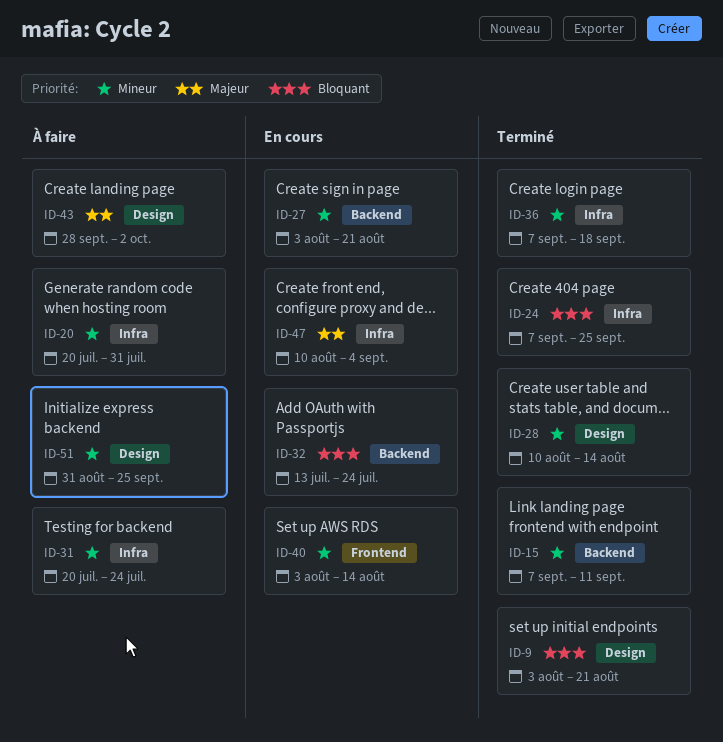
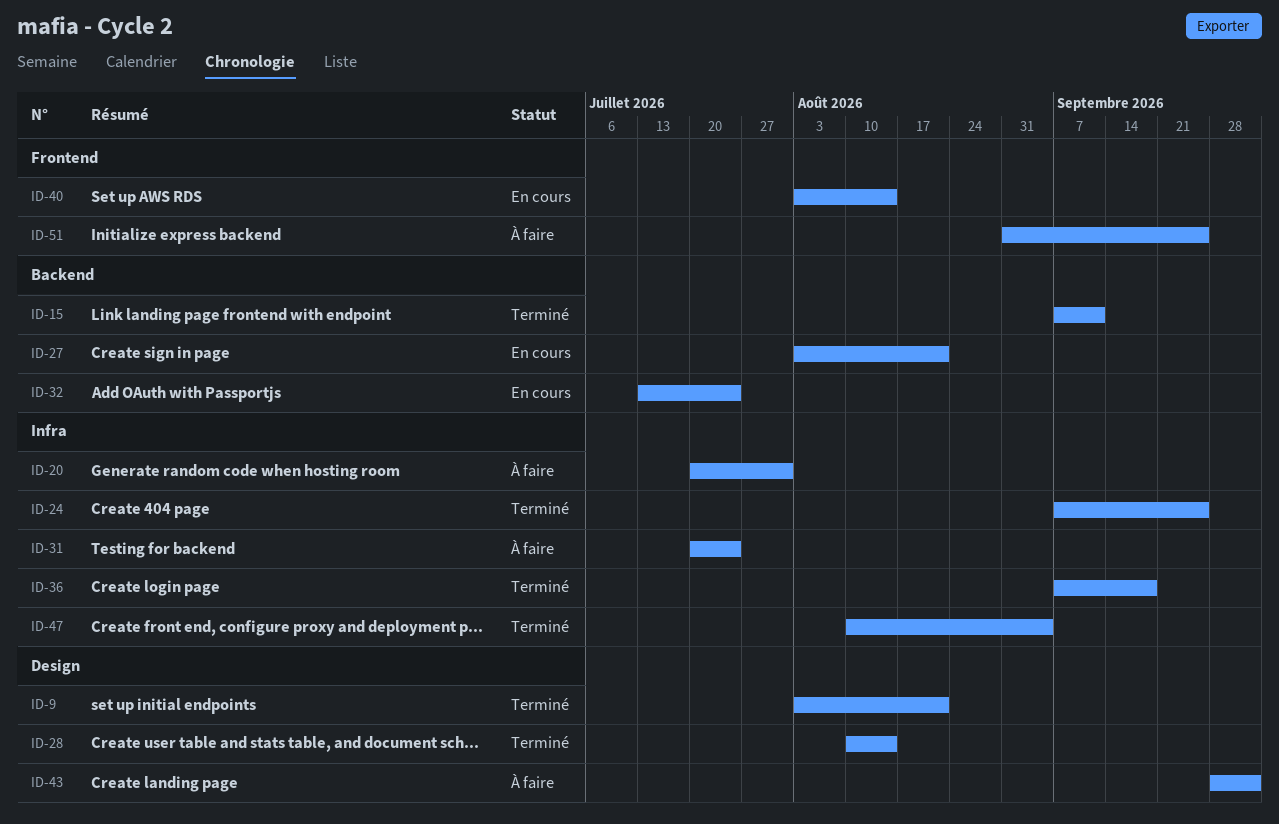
ID-47, status: En cours -> Terminé
ID-51, label: Design -> Frontend

